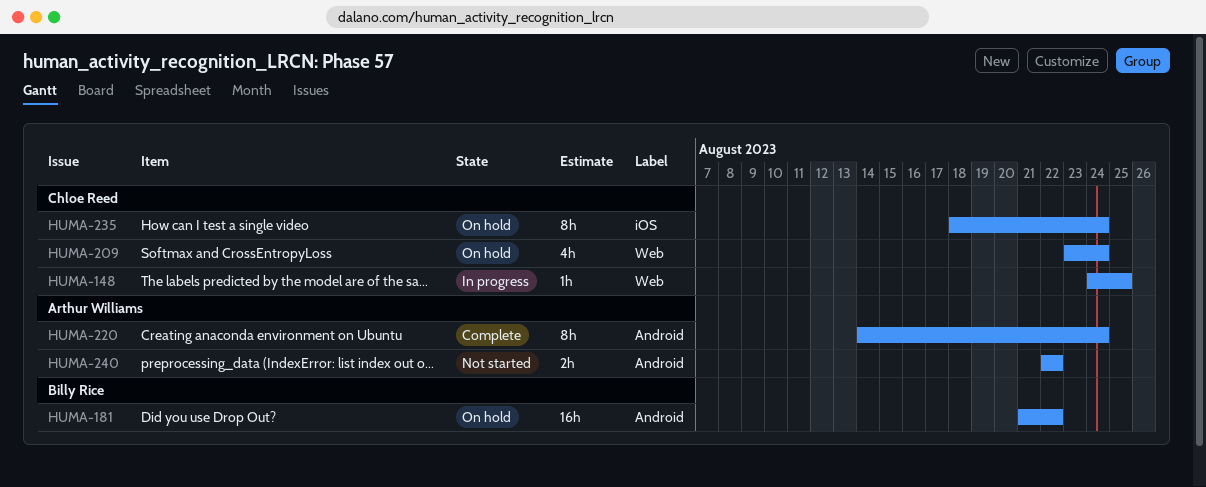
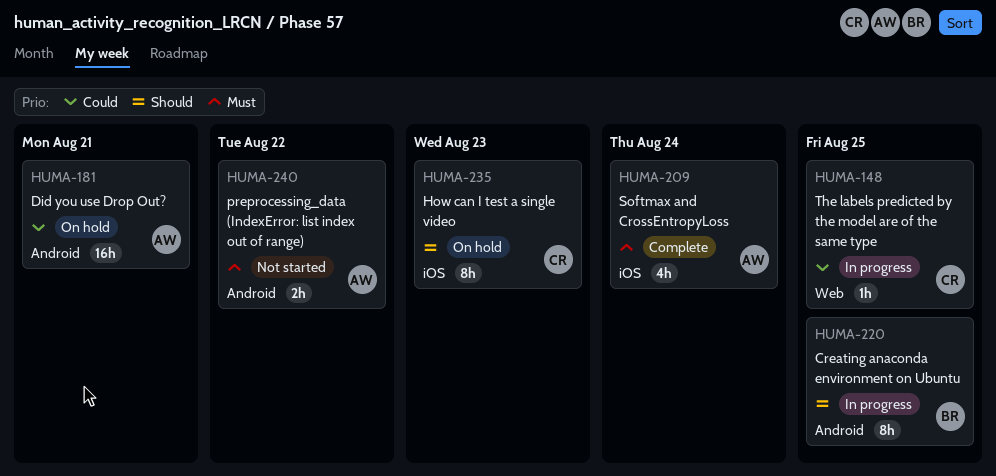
HUMA-181, owner: Billy Rice -> Arthur Williams
HUMA-181, due: Aug 22 -> Aug 21
HUMA-209, status: On hold -> Complete
HUMA-209, owner: Chloe Reed -> Arthur Williams
HUMA-209, label: Web -> iOS
HUMA-220, status: Complete -> In progress
HUMA-220, owner: Arthur Williams -> Billy Rice
HUMA-220, due: Aug 24 -> Aug 25
HUMA-235, due: Aug 24 -> Aug 23

